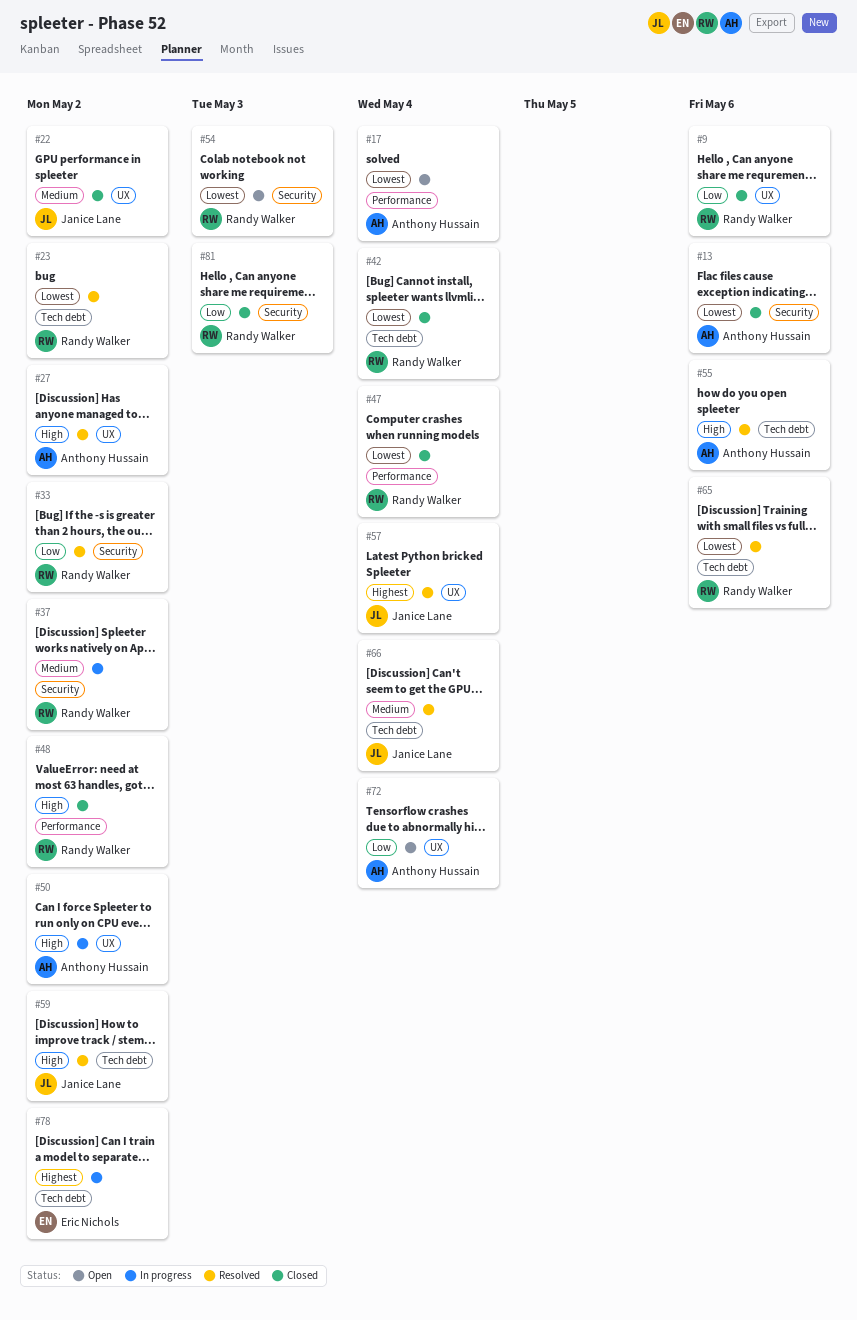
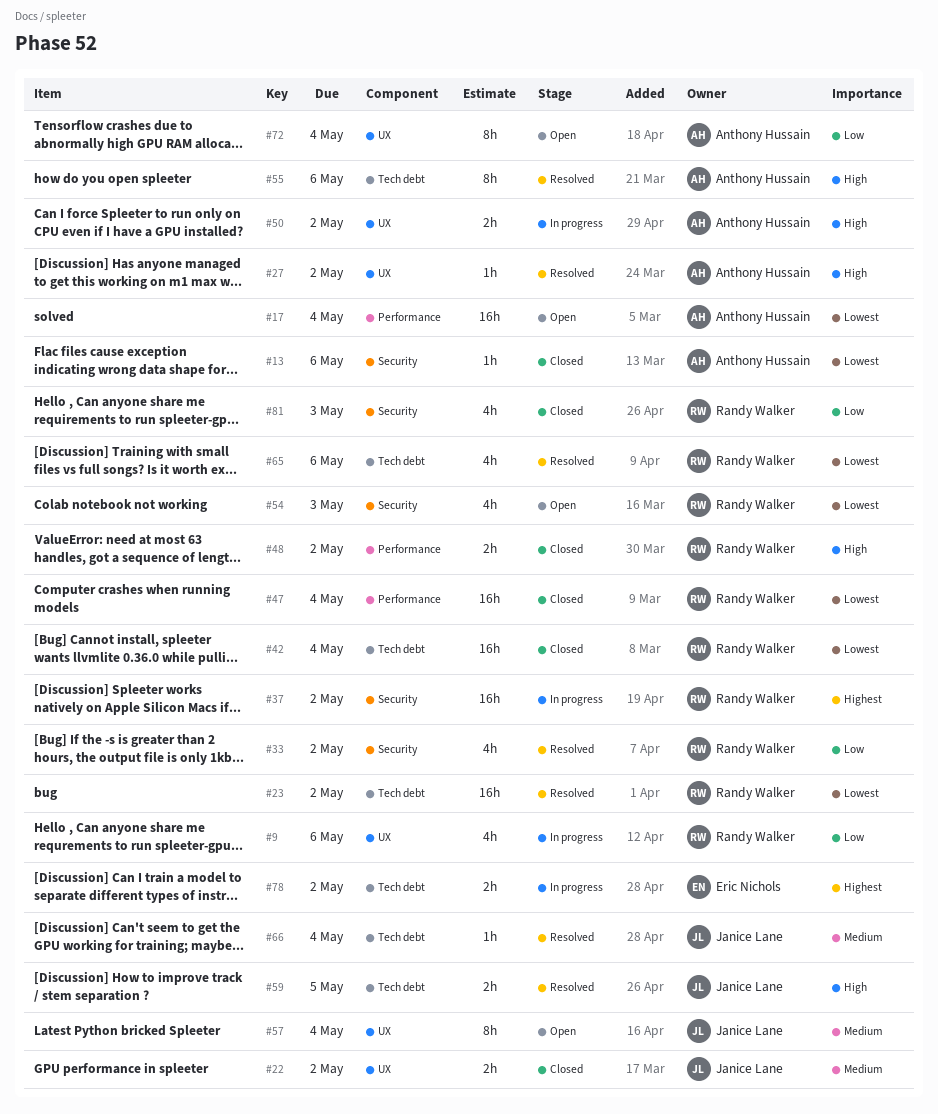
#9, status: Closed -> In progress
#37, priority: Medium -> Highest
#57, status: Resolved -> Open
#57, priority: Highest -> Medium
#59, due: May 2 -> May 5

